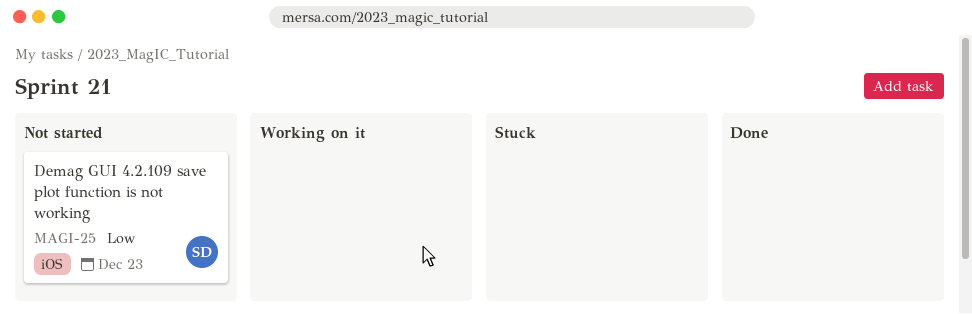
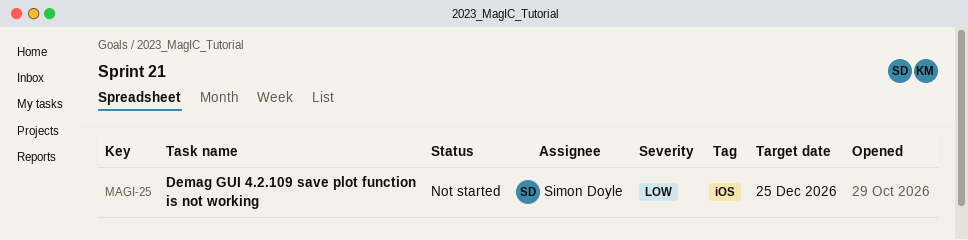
MAGI-25, due: Dec 23 -> Dec 25

